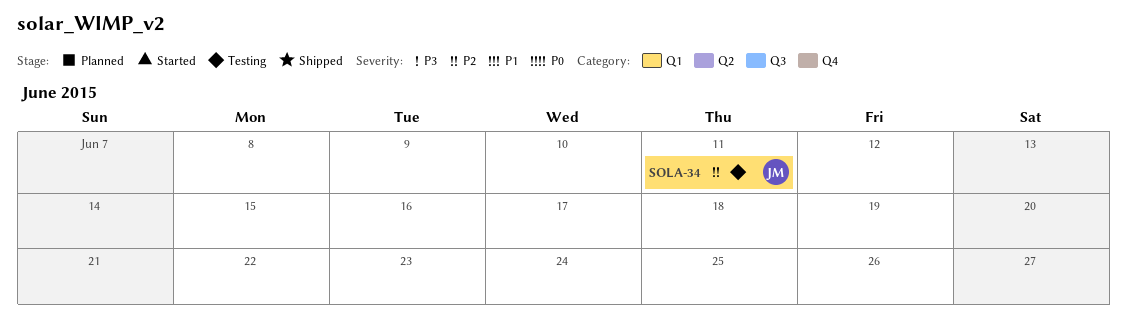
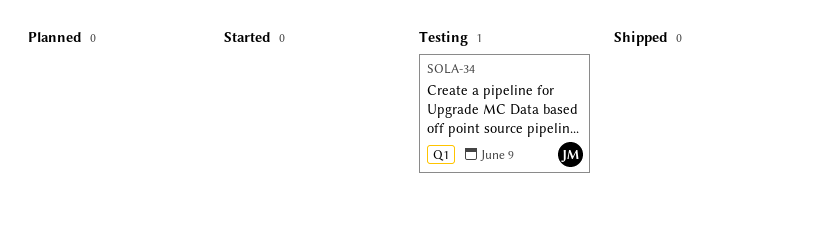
SOLA-34, due: Jun 11 -> Jun 9

